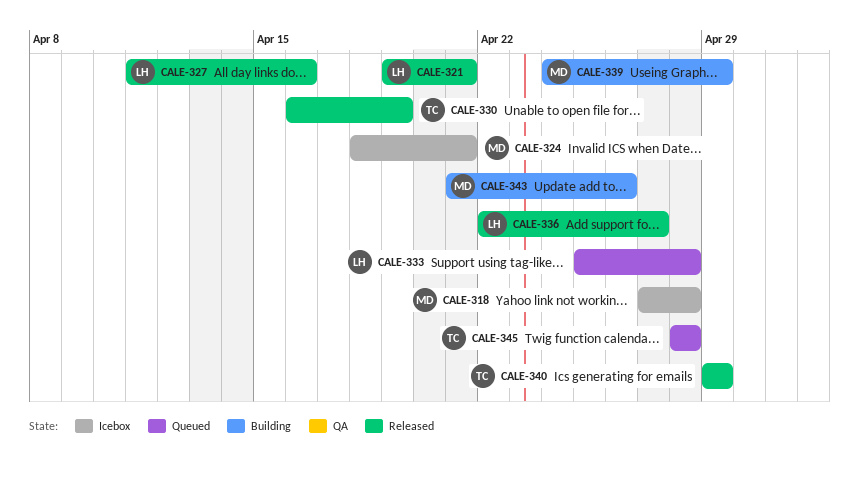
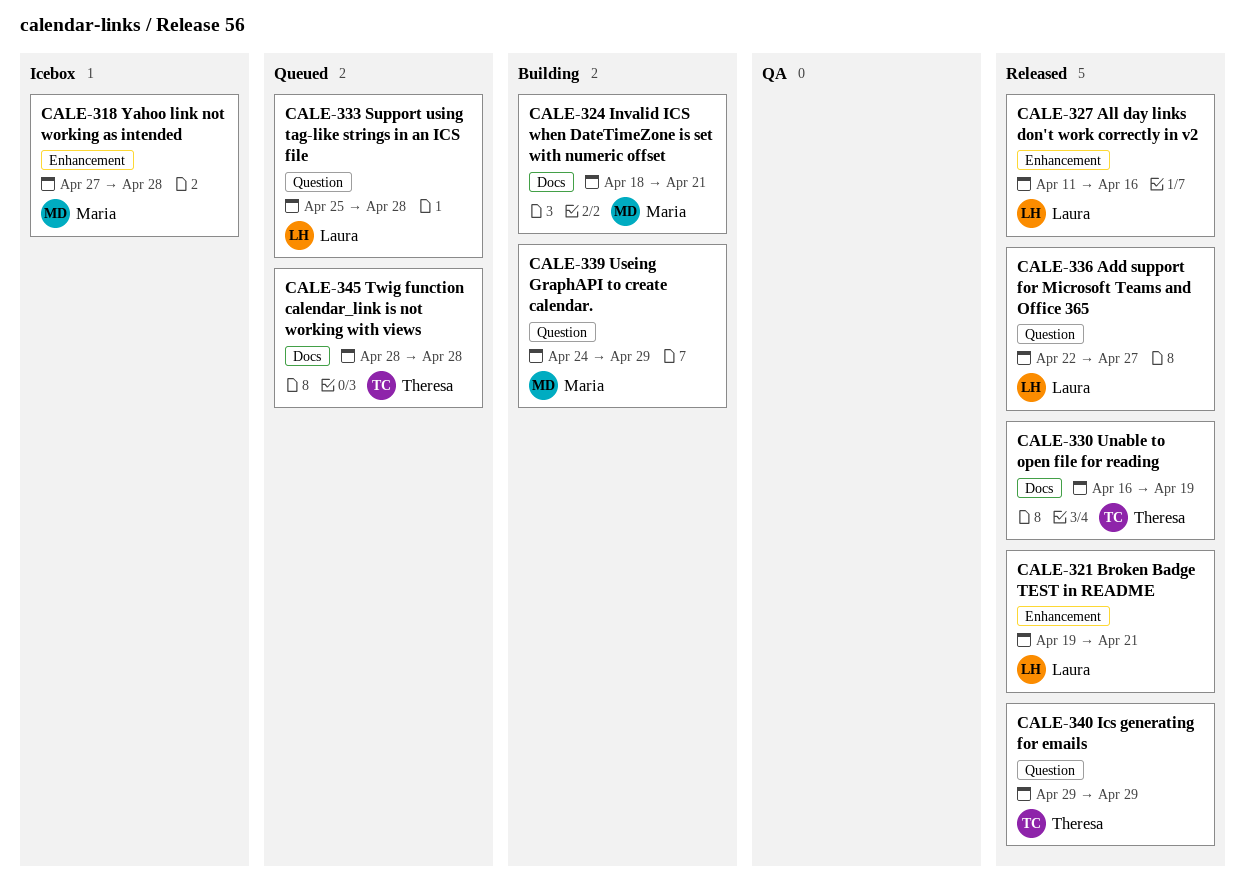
CALE-324, status: Icebox -> Building
CALE-343: present -> none

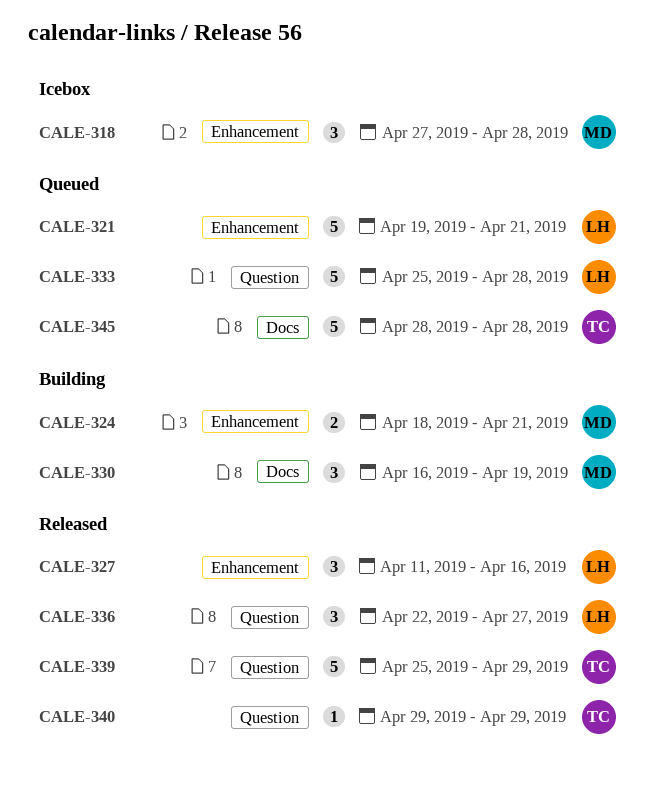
CALE-321, status: Released -> Queued
CALE-324, label: Docs -> Enhancement
CALE-330, status: Released -> Building
CALE-330, owner: Theresa -> Maria
CALE-339, status: Building -> Released
CALE-339, owner: Maria -> Theresa
CALE-339, start: Apr 24 -> Apr 25

